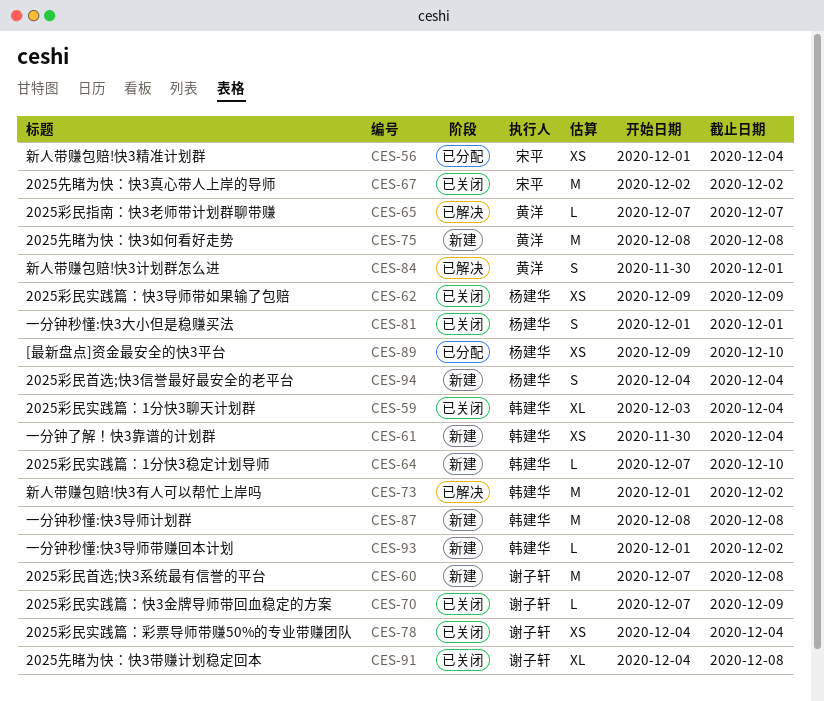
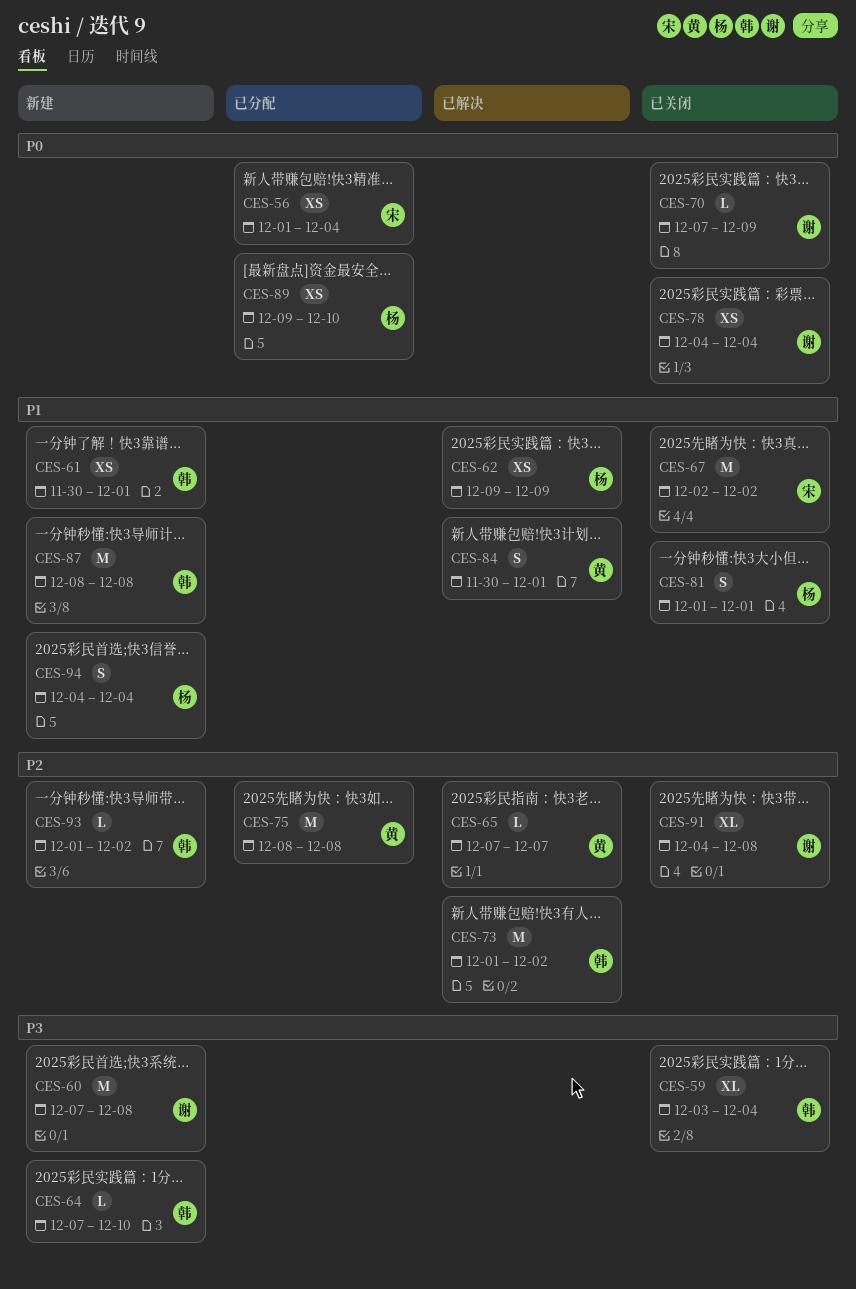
CES-61, due: Dec 4 -> Dec 1
CES-62, status: 已关闭 -> 已解决
CES-75, status: 新建 -> 已分配

